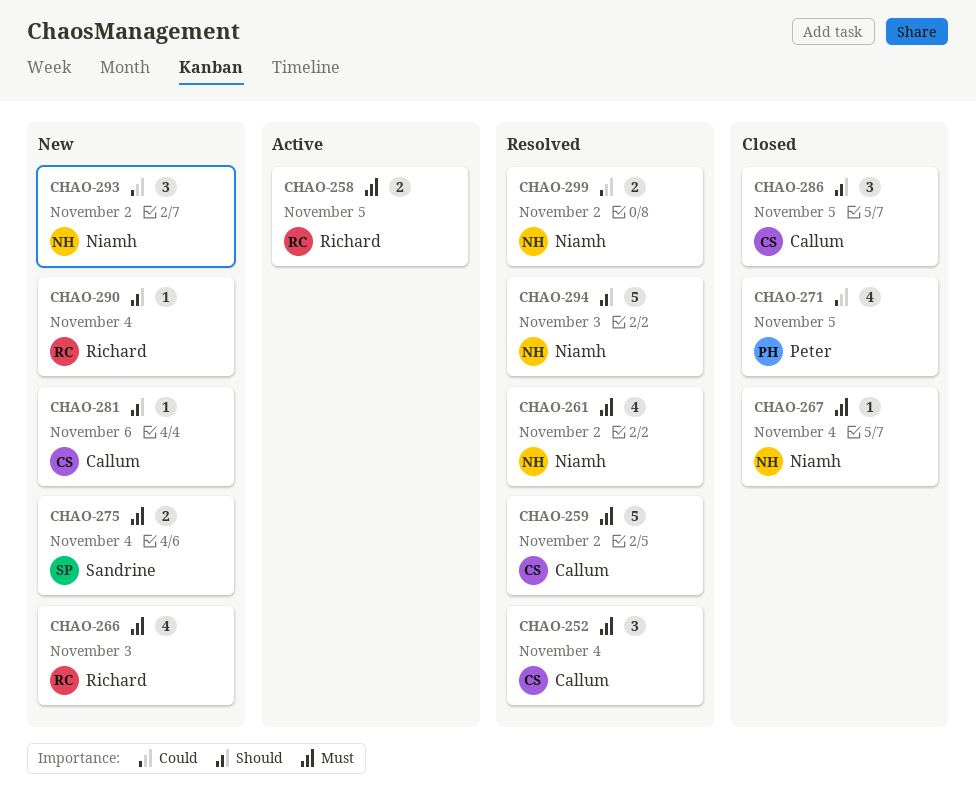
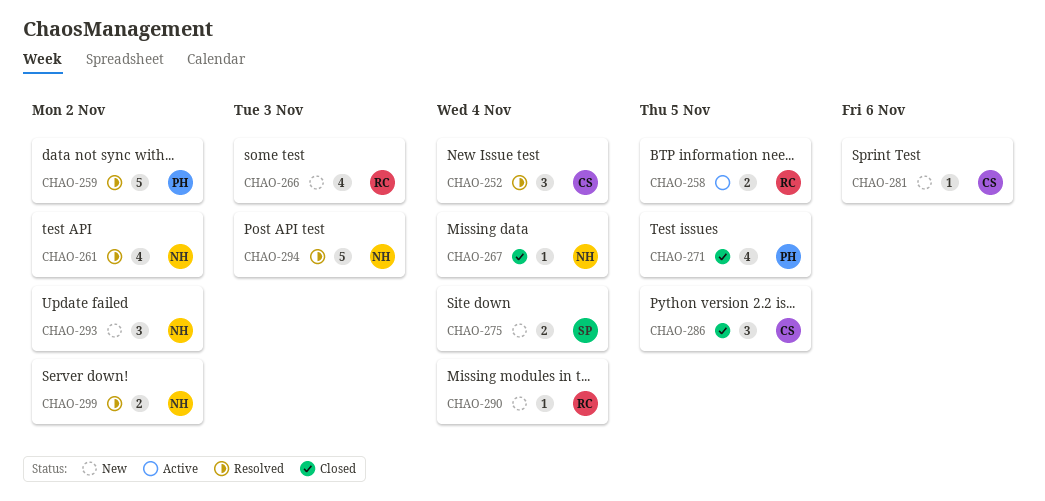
CHAO-259, owner: Callum -> Peter

